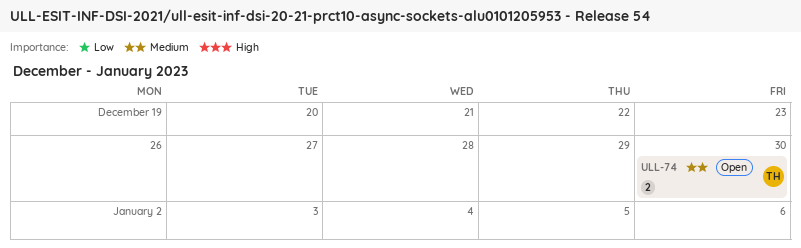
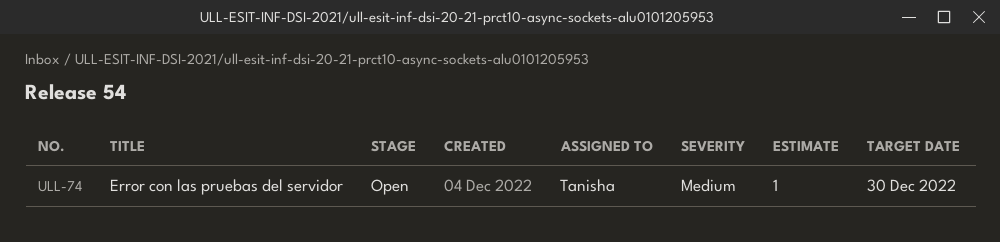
ULL-74, estimate: 2 -> 1

